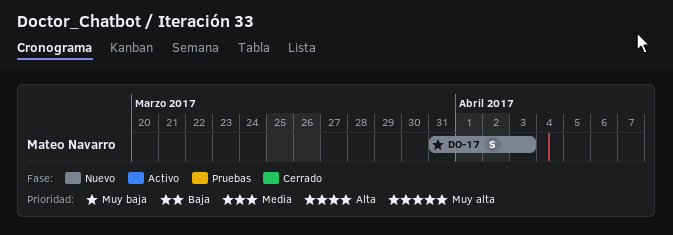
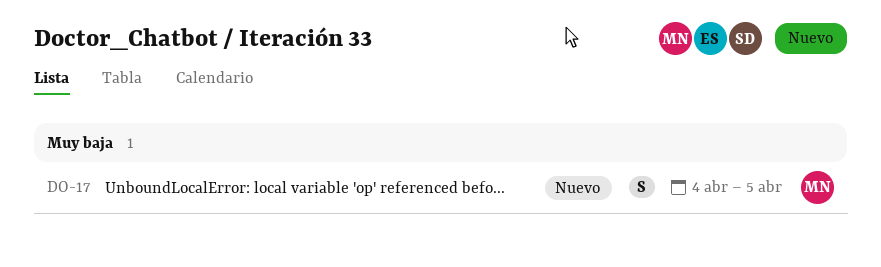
DO-17, start: Mar 31 -> Apr 4
DO-17, due: Apr 3 -> Apr 5

